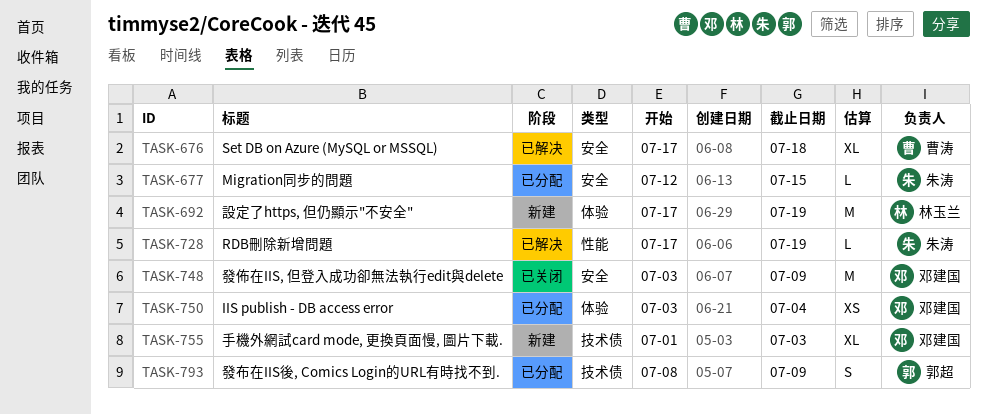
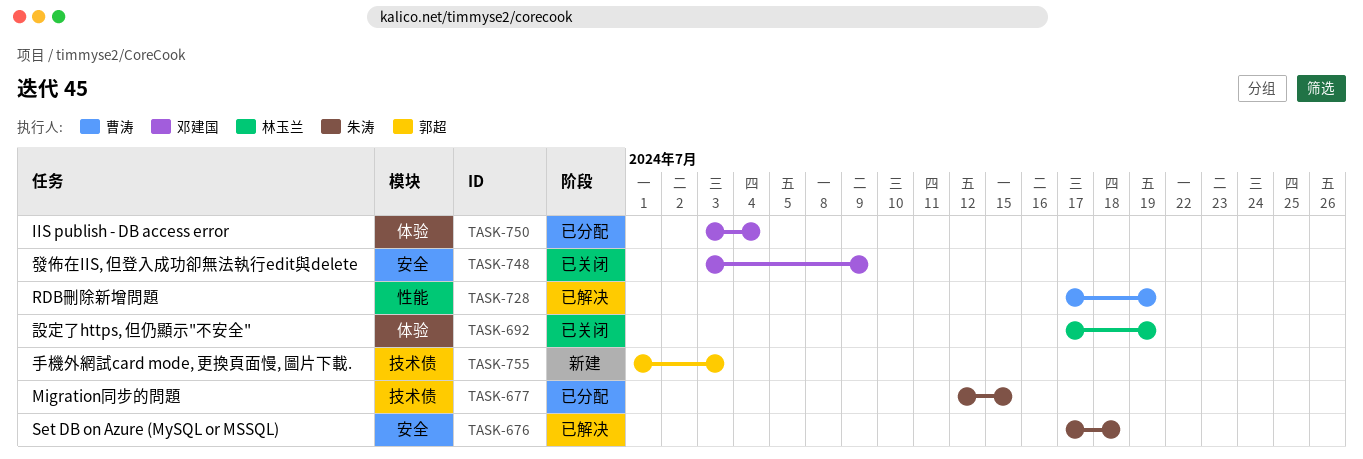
TASK-676, owner: 曹涛 -> 朱涛
TASK-677, label: 安全 -> 技术债
TASK-692, status: 新建 -> 已关闭
TASK-728, owner: 朱涛 -> 曹涛
TASK-755, owner: 邓建国 -> 郭超
TASK-793: present -> none

